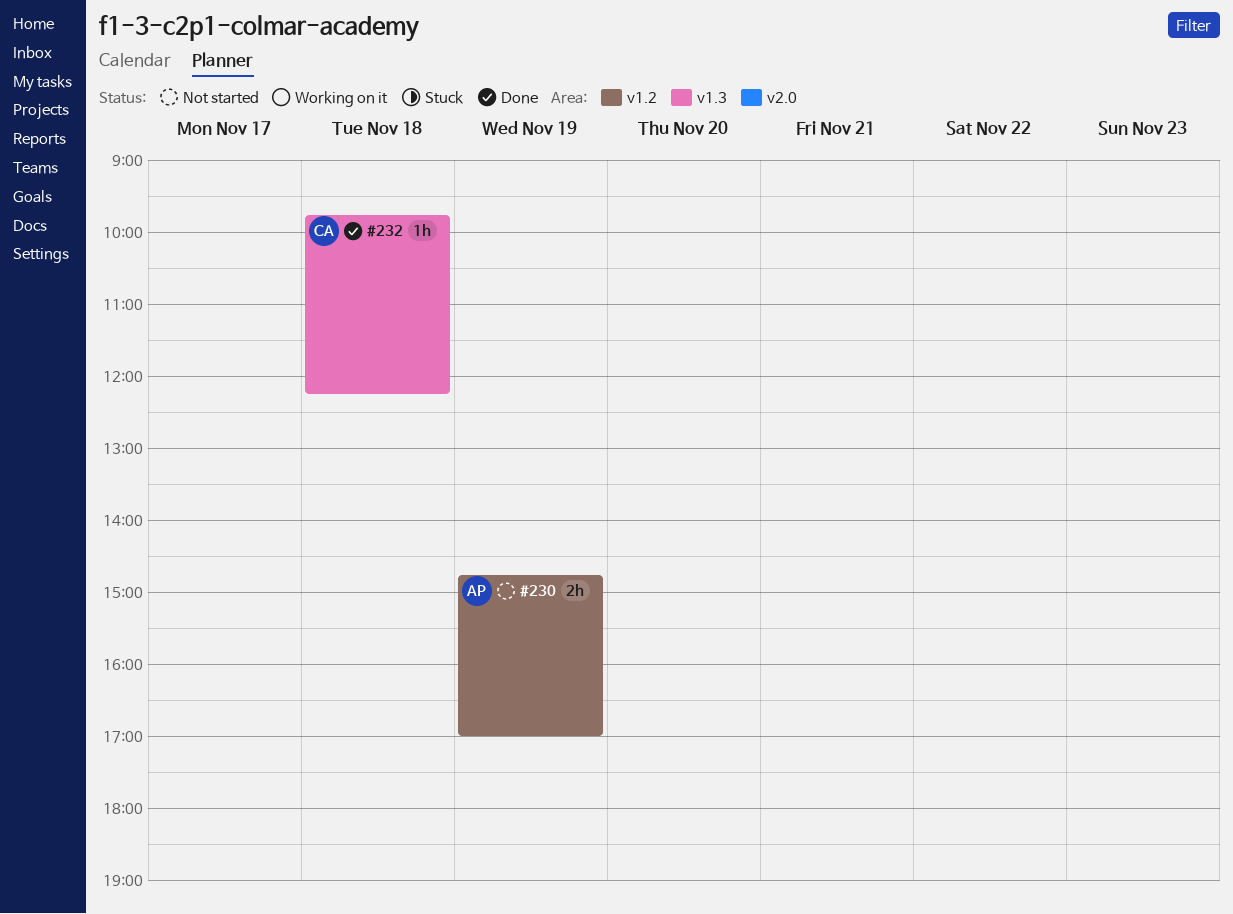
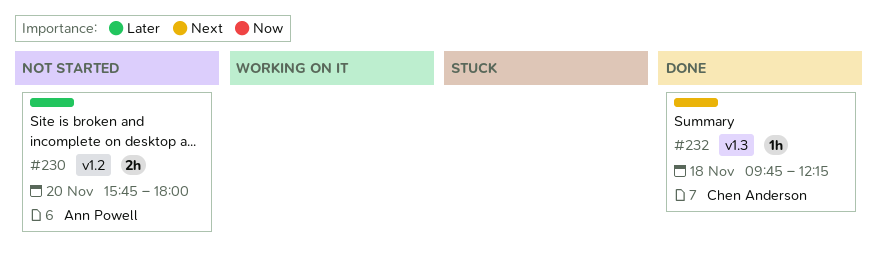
#230, day: Nov 19 -> Nov 20
#230, begins: 14:45 -> 15:45
#230, ends: 17:00 -> 18:00

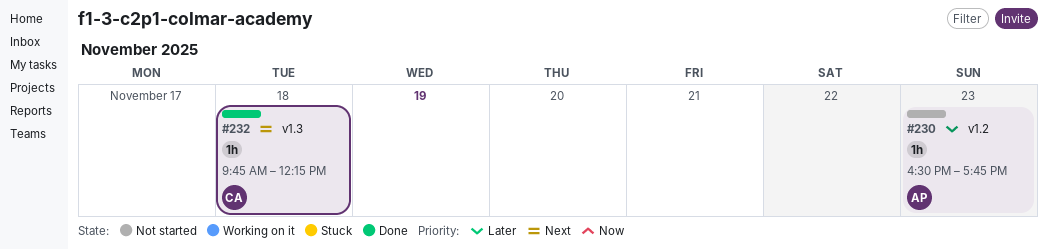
#230, estimate: 2h -> 1h
#230, day: Nov 20 -> Nov 23
#230, begins: 15:45 -> 16:30
#230, ends: 18:00 -> 17:45

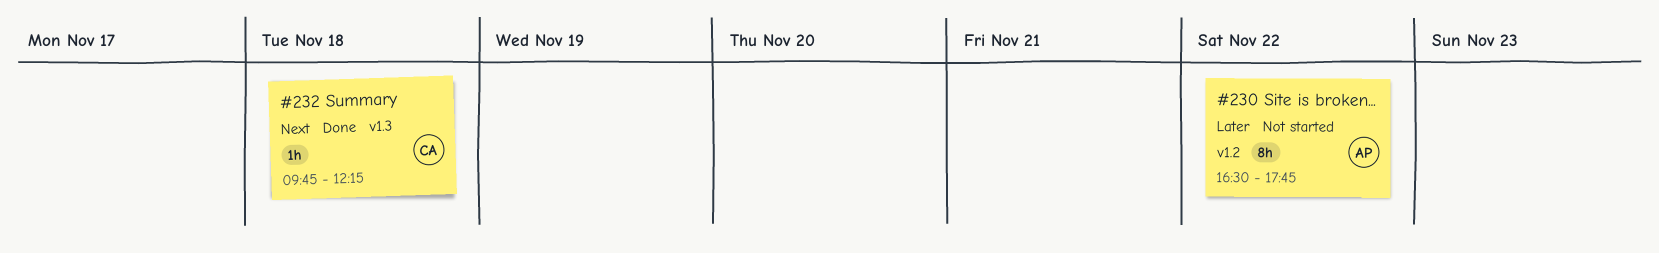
#230, estimate: 1h -> 8h
#230, day: Nov 23 -> Nov 22

